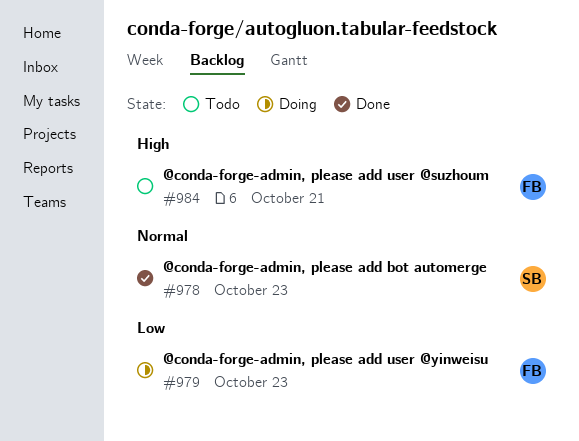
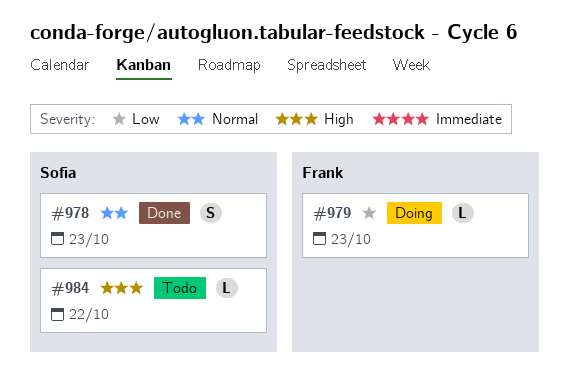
#984, owner: Frank -> Sofia
#984, due: Oct 21 -> Oct 22

